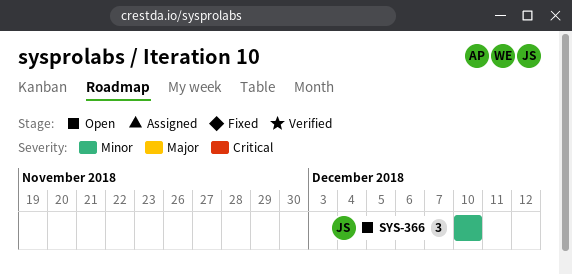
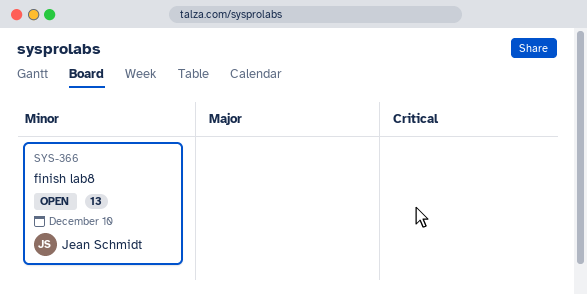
SYS-366, estimate: 3 -> 13

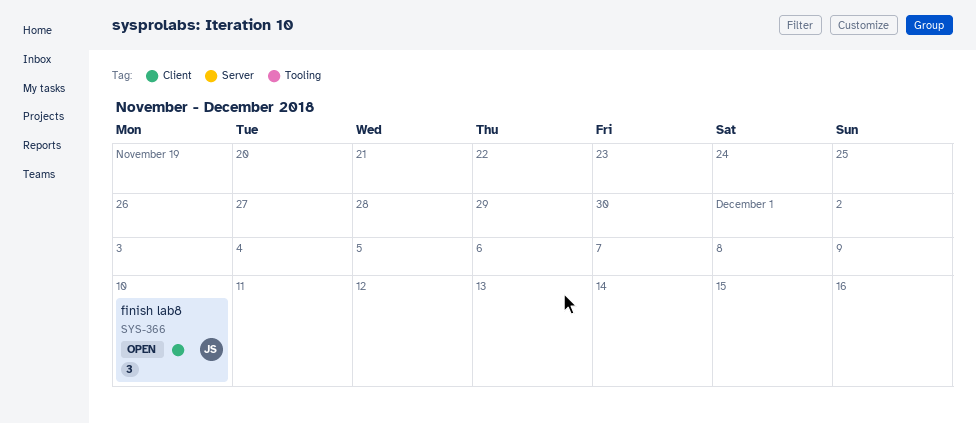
SYS-366, estimate: 13 -> 3

